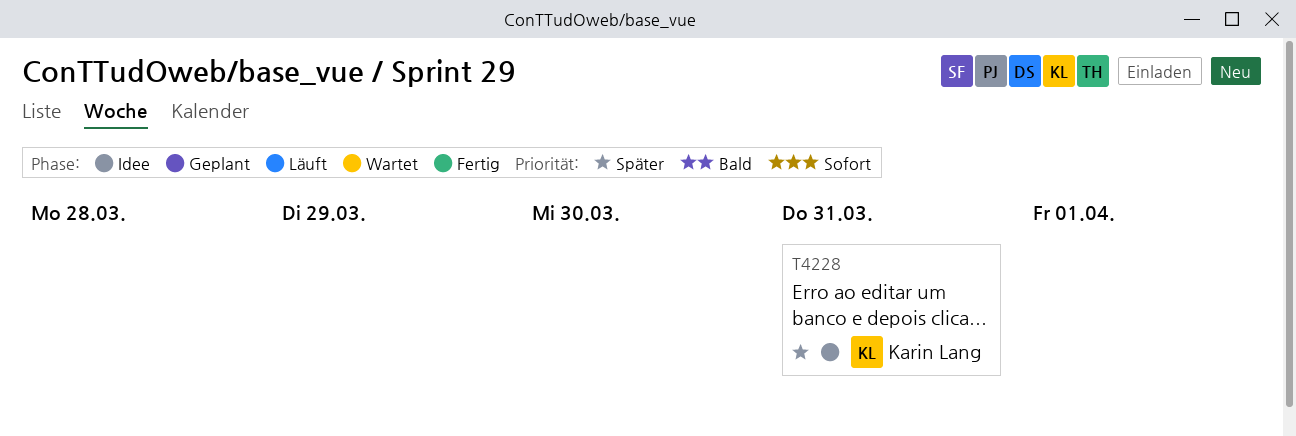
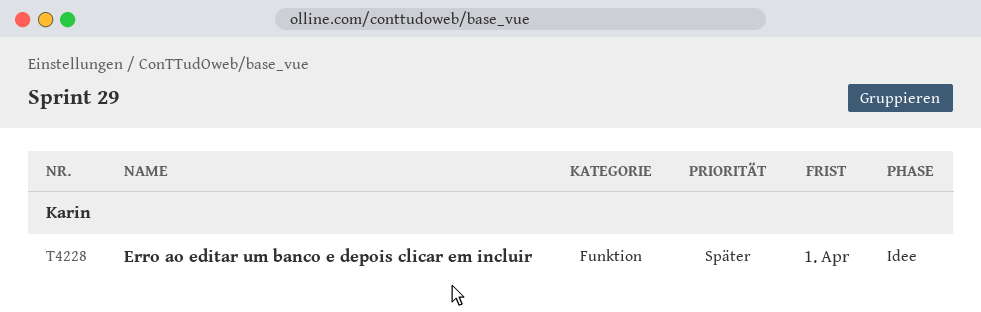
T4228, due: Mar 31 -> Apr 1

